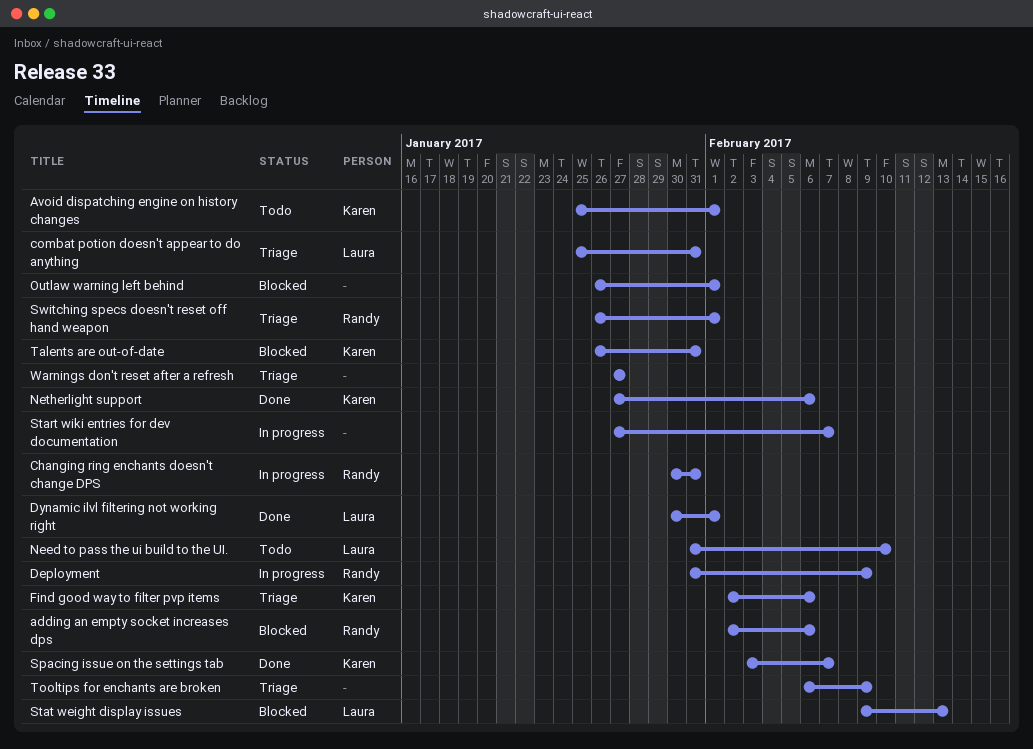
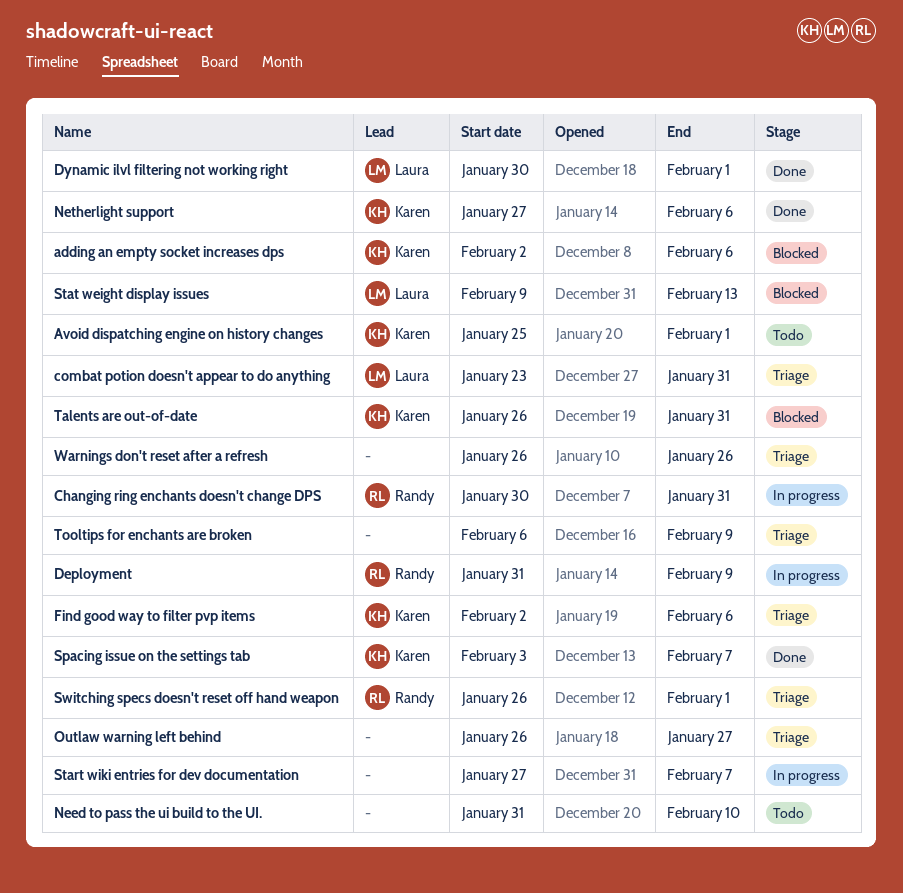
adding an empty socket increases dps, owner: Randy -> Karen
combat potion doesn't appear to do anything, start: Jan 25 -> Jan 23
Need to pass the ui build to the UI., owner: Laura -> none
Outlaw warning left behind, status: Blocked -> Triage
Outlaw warning left behind, due: Feb 1 -> Jan 27
Warnings don't reset after a refresh, start: Jan 27 -> Jan 26
Warnings don't reset after a refresh, due: Jan 27 -> Jan 26

